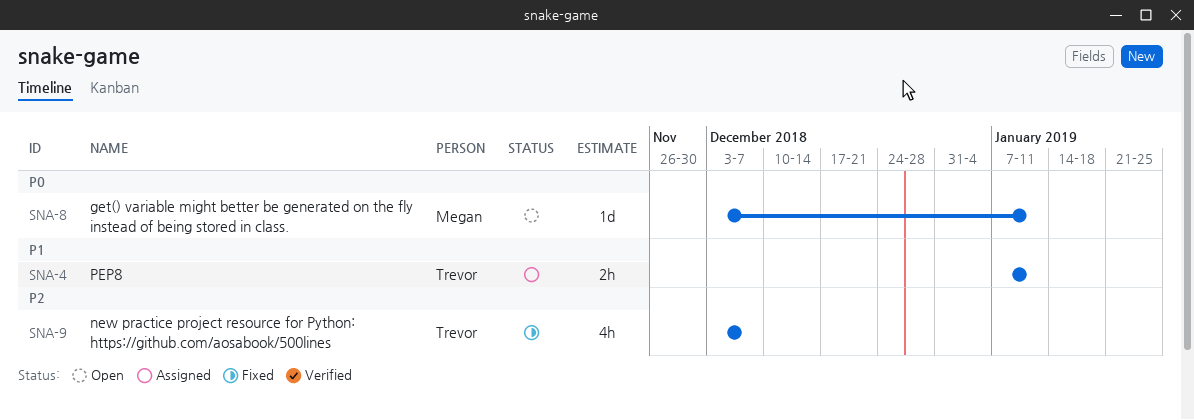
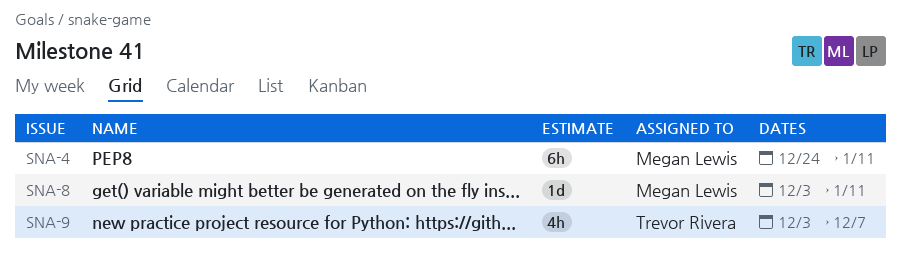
SNA-4, owner: Trevor Rivera -> Megan Lewis
SNA-4, estimate: 2h -> 6h
SNA-4, start: Jan 7 -> Dec 24

